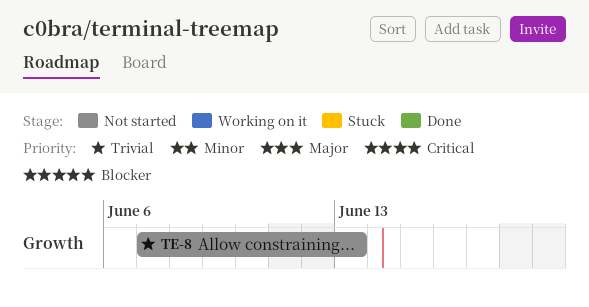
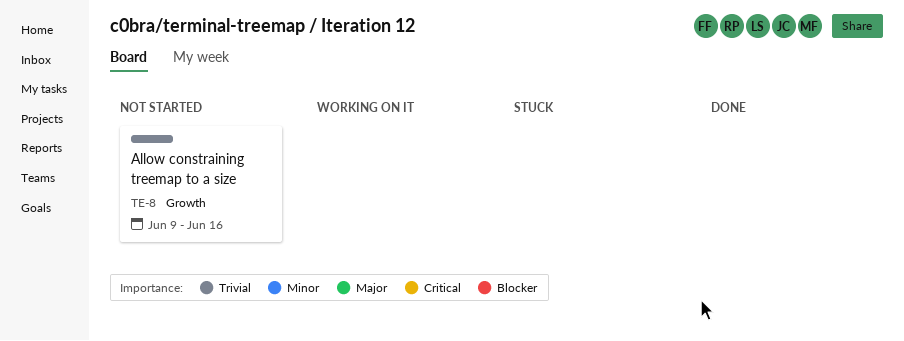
TE-8, start: Jun 7 -> Jun 9
TE-8, due: Jun 13 -> Jun 16

